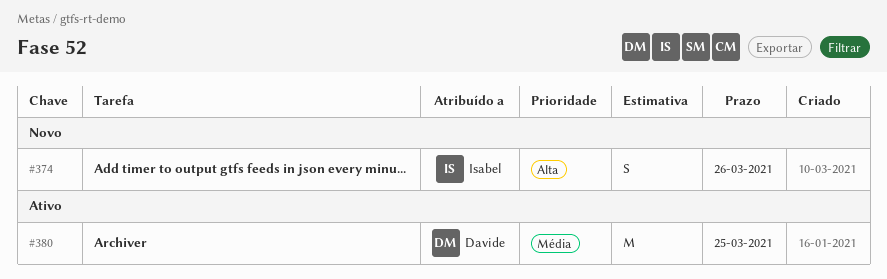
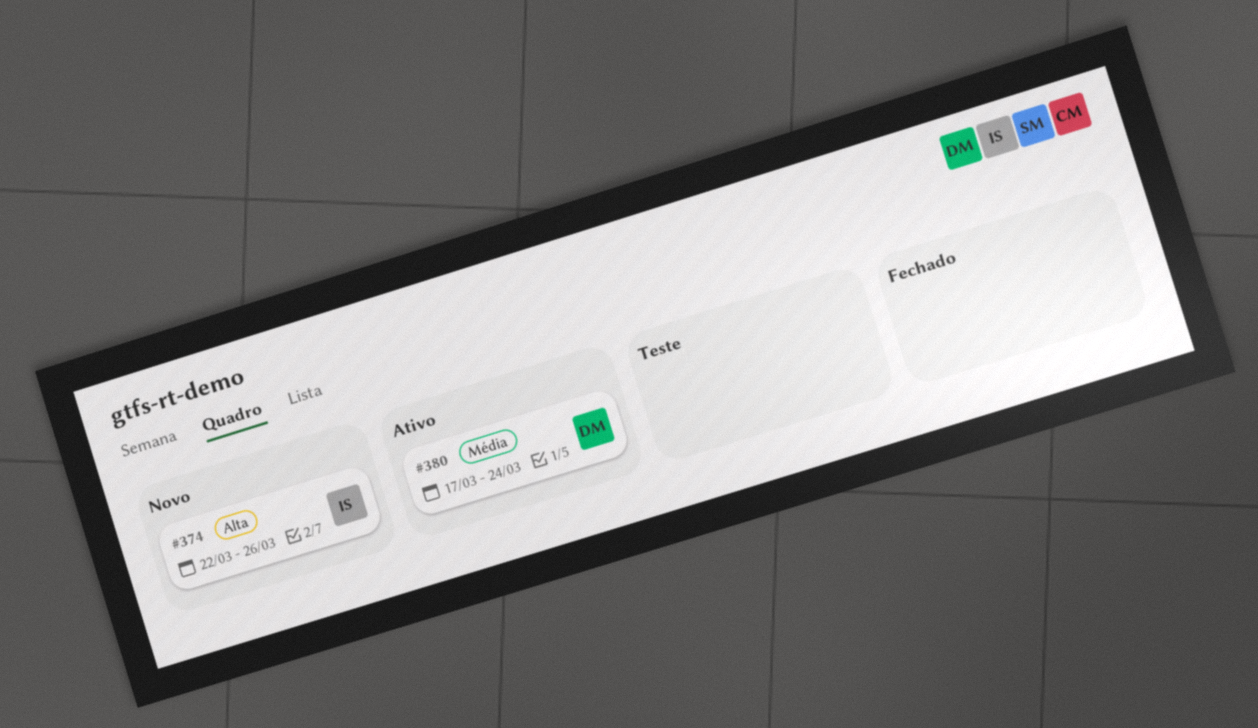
#380, due: Mar 25 -> Mar 24

